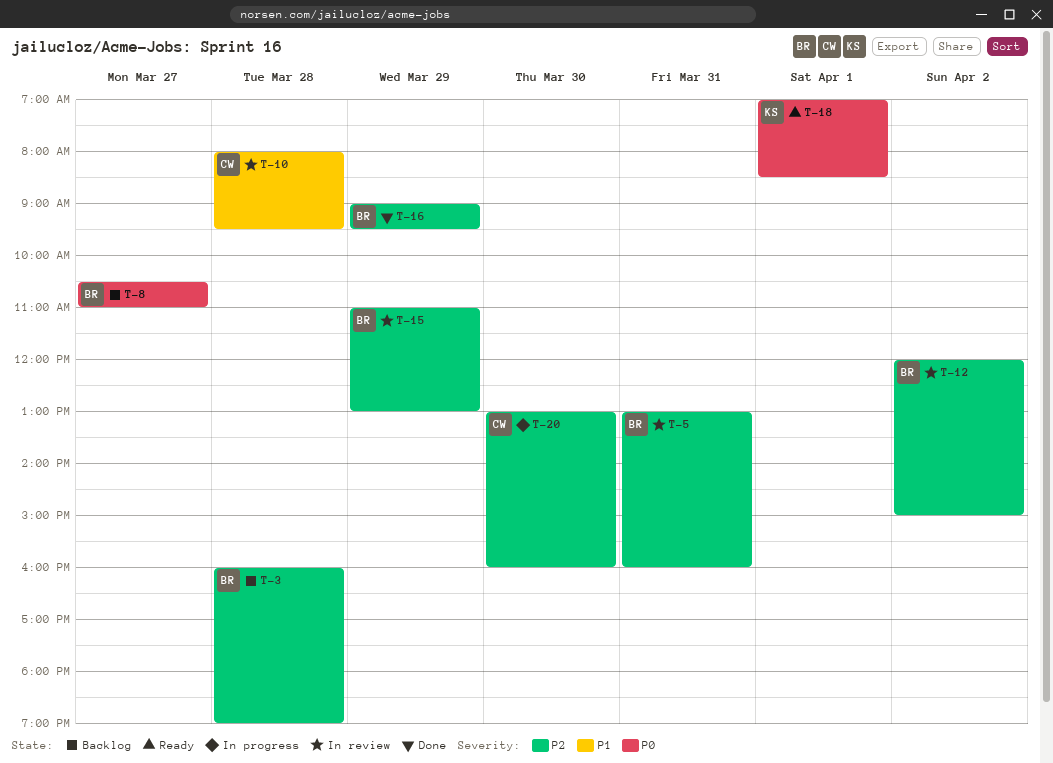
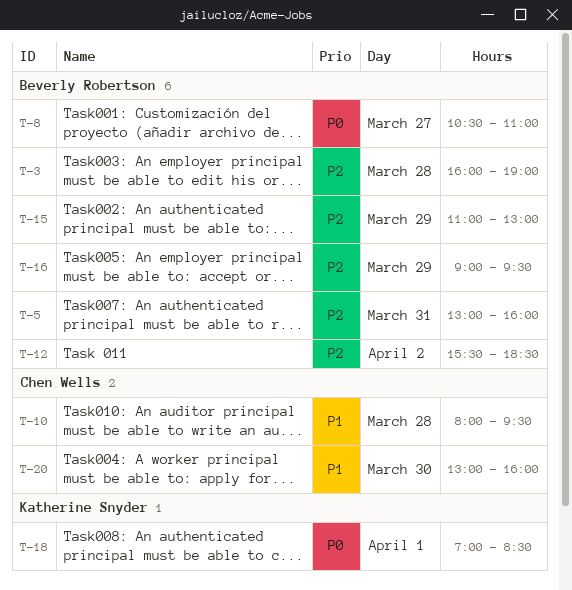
T-12, begins: 12:00 -> 15:30
T-12, ends: 15:00 -> 18:30
T-20, priority: P2 -> P1

